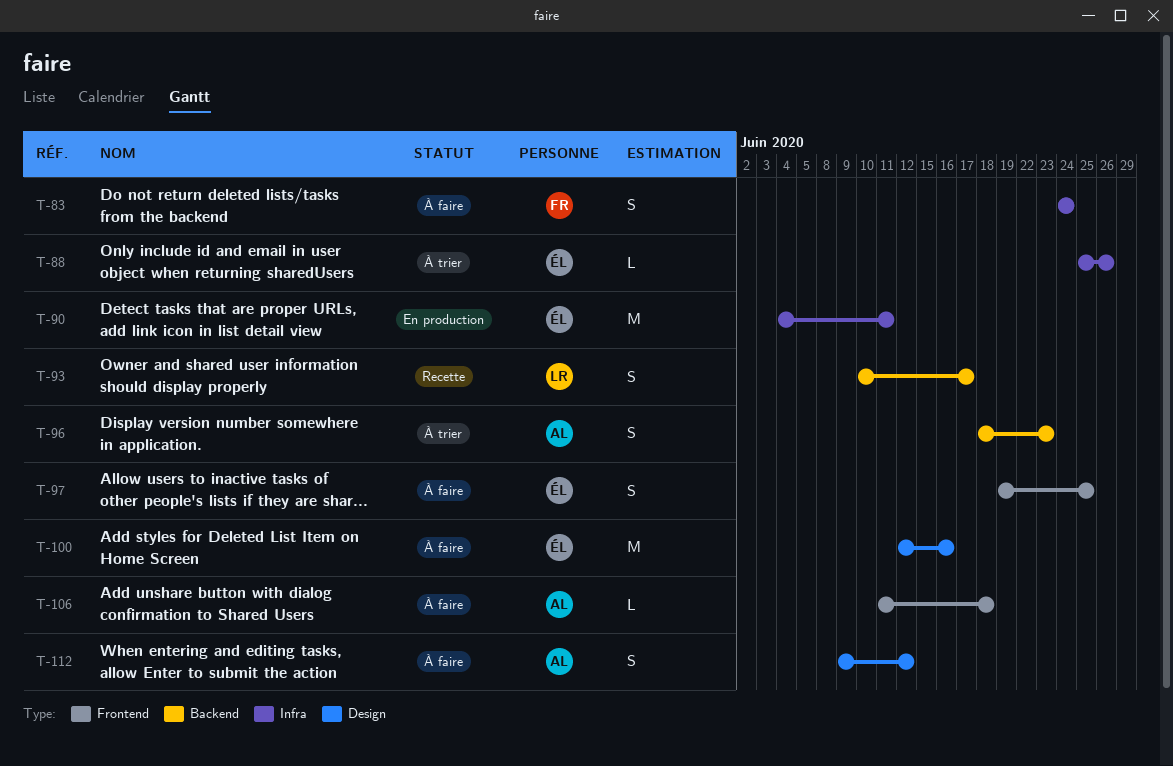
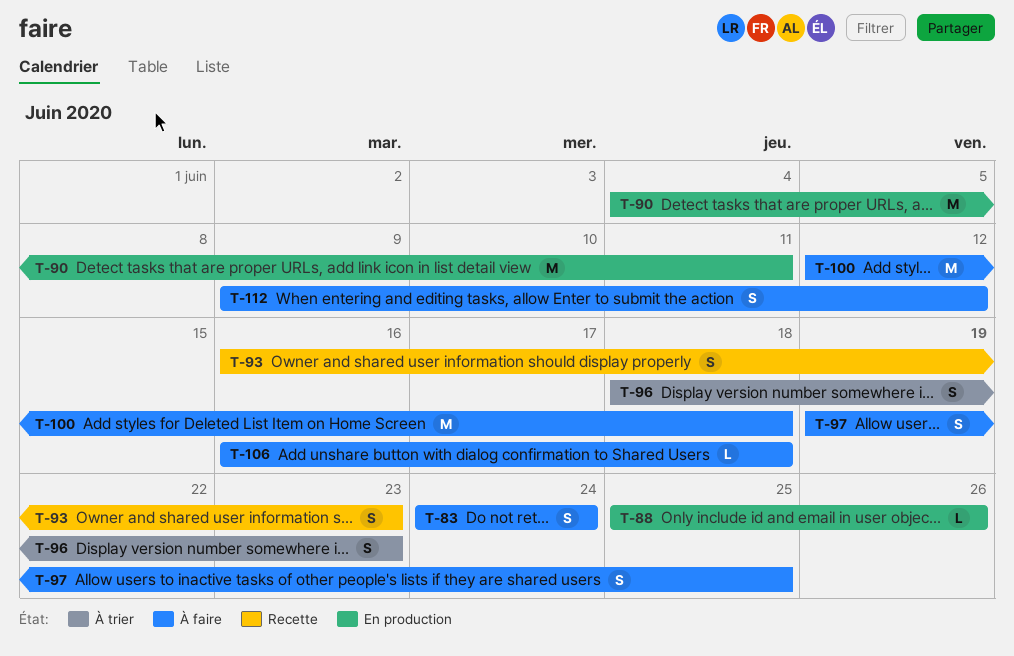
T-88, status: À trier -> En production
T-93, start: Jun 10 -> Jun 16
T-93, due: Jun 17 -> Jun 23
T-100, due: Jun 16 -> Jun 18
T-106, start: Jun 11 -> Jun 16

